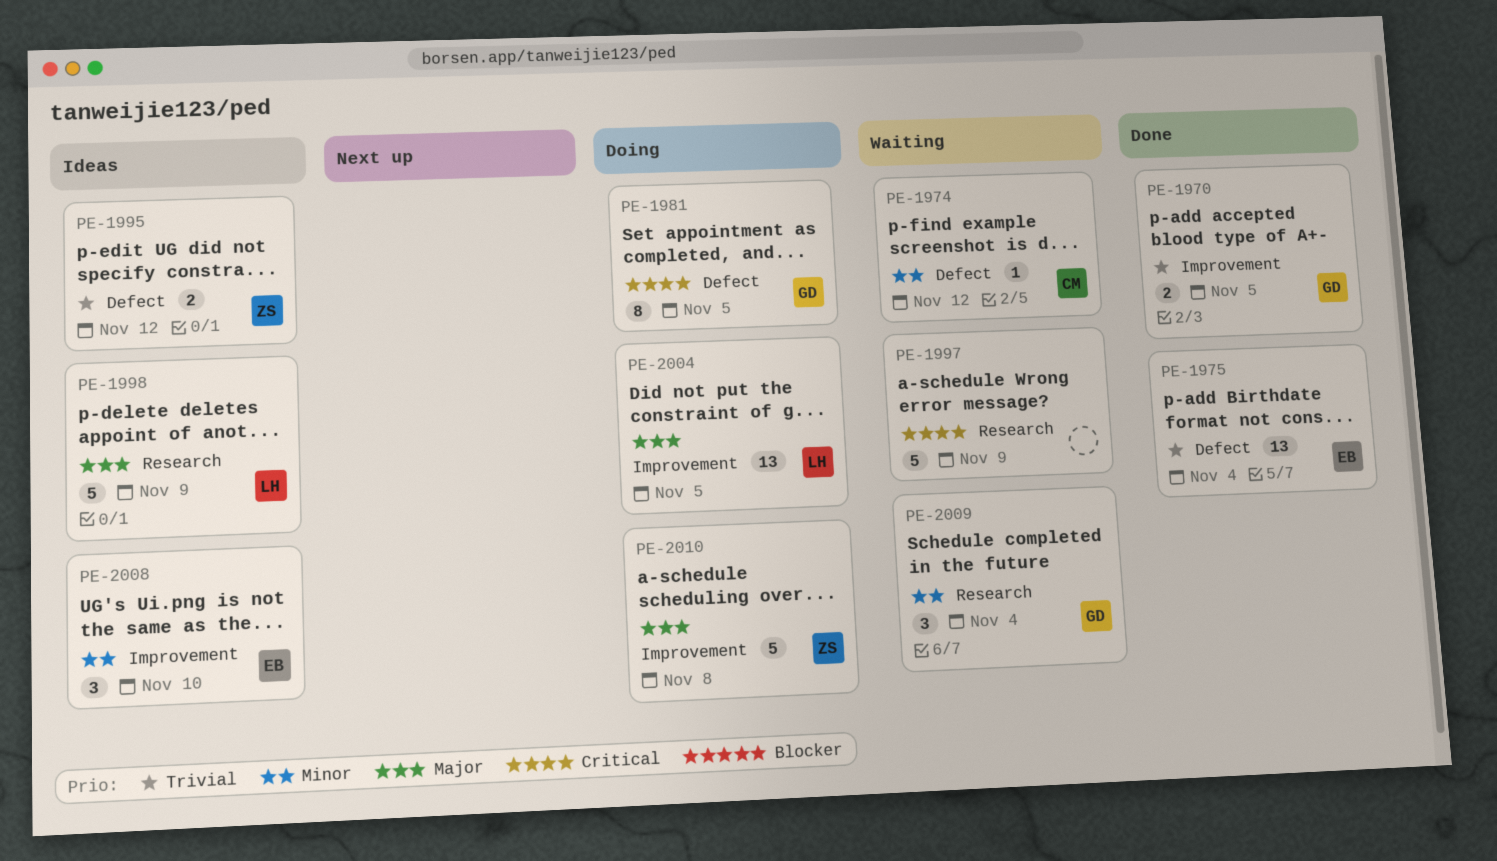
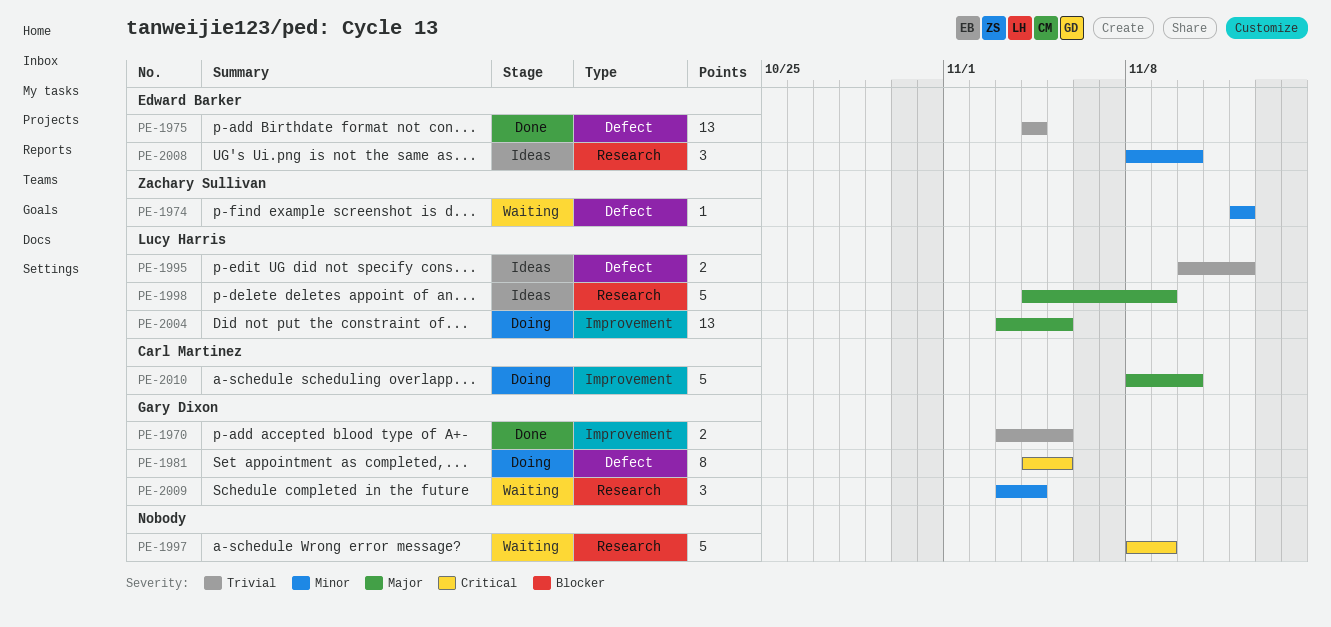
PE-1974, owner: Carl Martinez -> Zachary Sullivan
PE-1995, owner: Zachary Sullivan -> Lucy Harris
PE-2008, label: Improvement -> Research
PE-2010, owner: Zachary Sullivan -> Carl Martinez
PE-2010, due: Nov 8 -> Nov 10

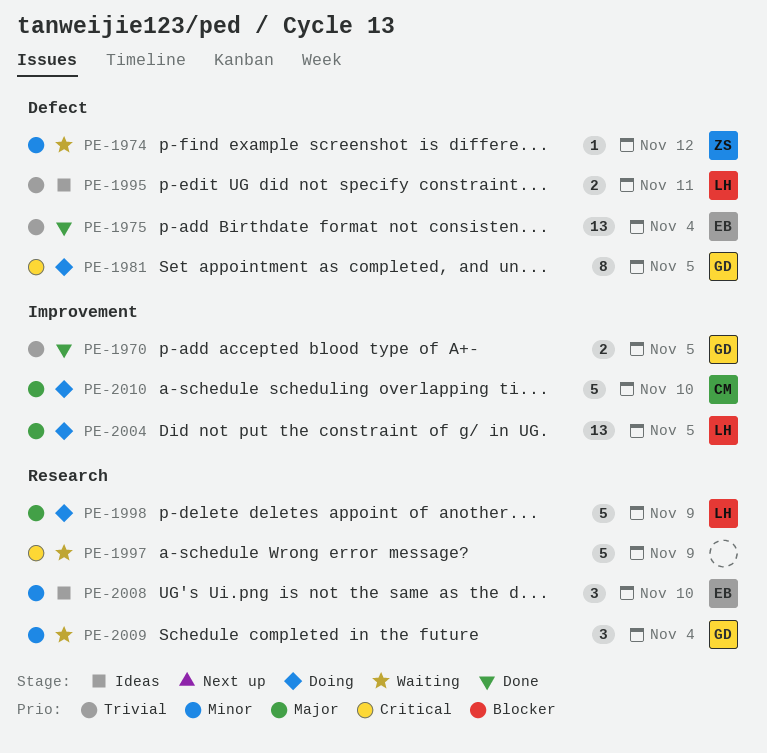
PE-1995, due: Nov 12 -> Nov 11
PE-1998, status: Ideas -> Doing

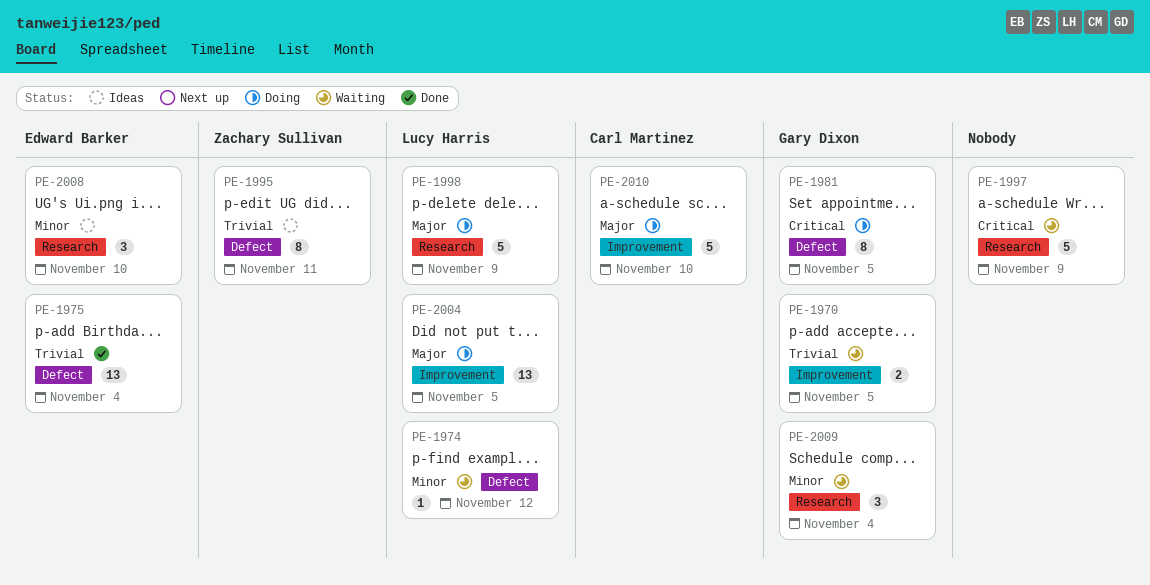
PE-1970, status: Done -> Waiting
PE-1974, owner: Zachary Sullivan -> Lucy Harris
PE-1995, owner: Lucy Harris -> Zachary Sullivan
PE-1995, estimate: 2 -> 8

